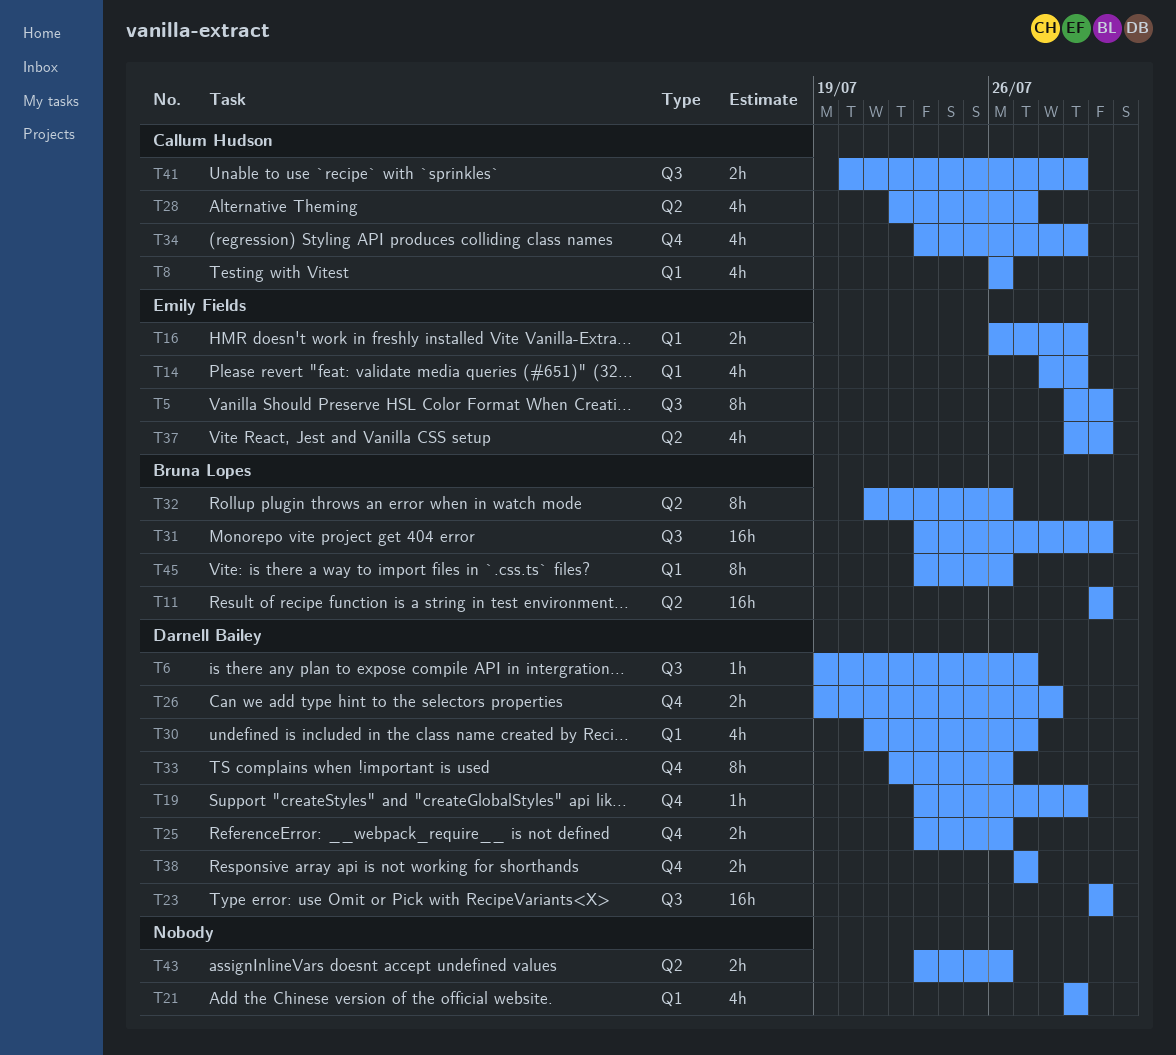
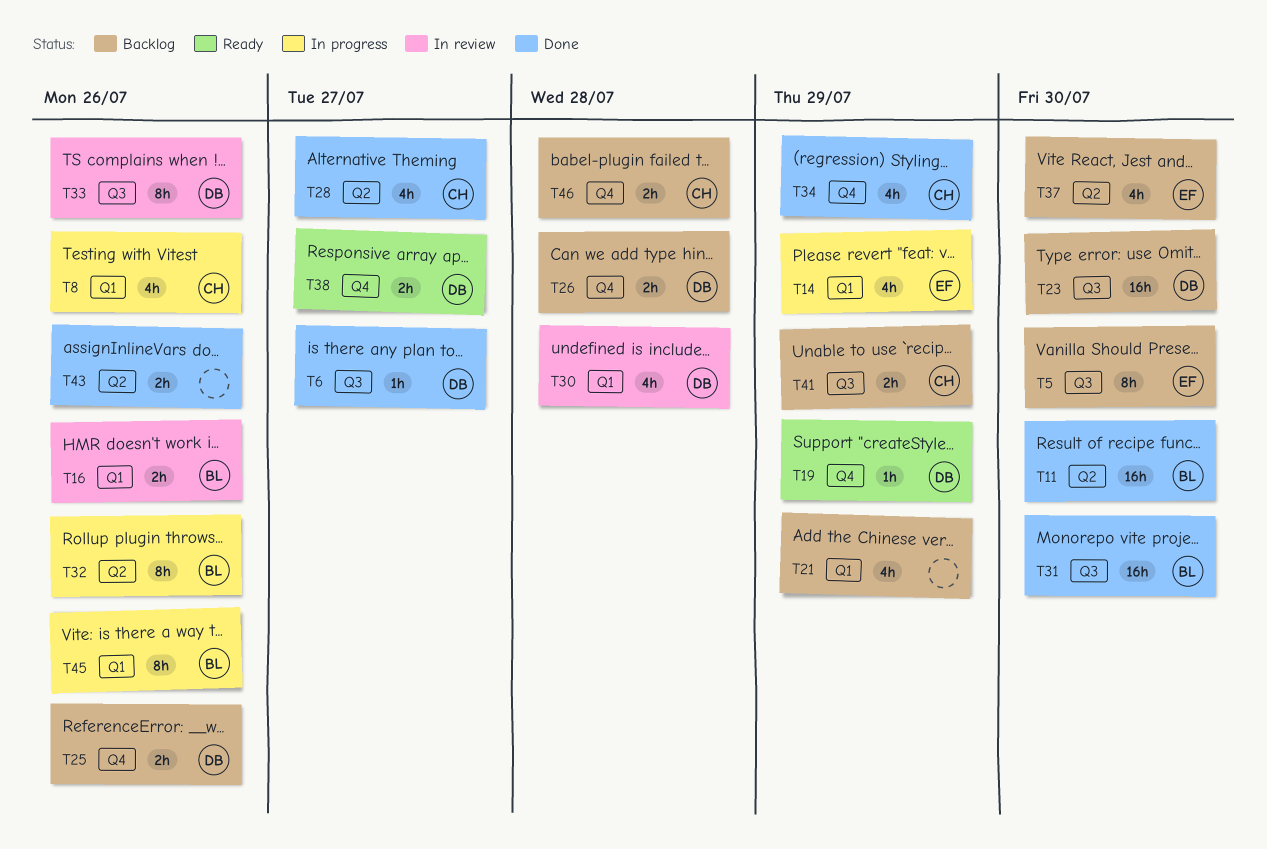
T16, owner: Emily Fields -> Bruna Lopes
T16, due: Jul 29 -> Jul 26
T30, due: Jul 27 -> Jul 28
T33, label: Q4 -> Q3
T46: none -> present

